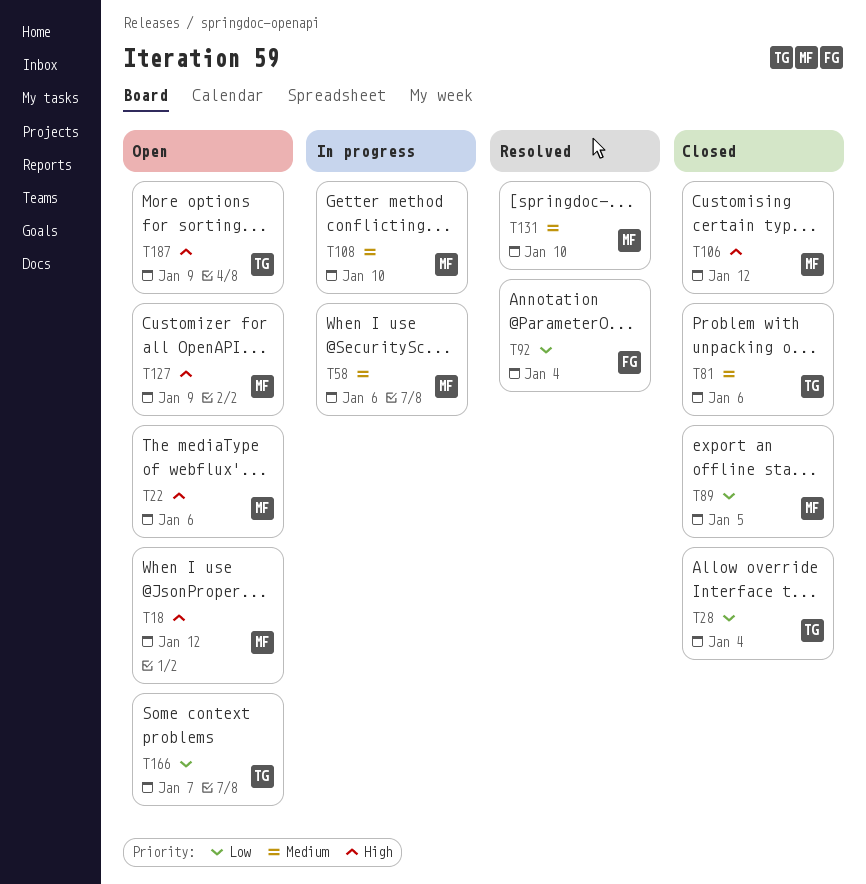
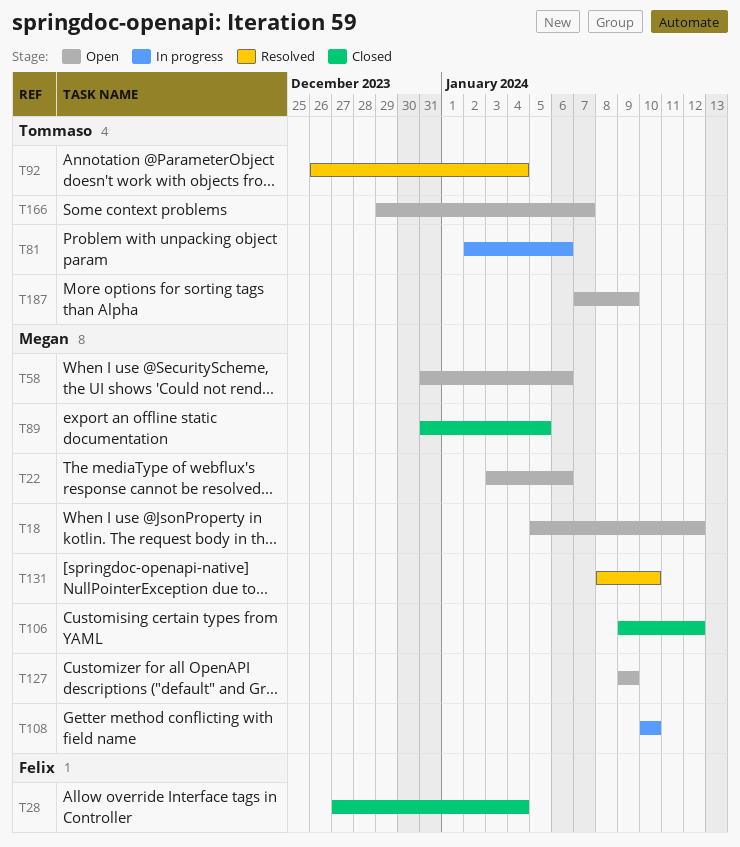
T28, owner: Tommaso -> Felix
T58, status: In progress -> Open
T81, status: Closed -> In progress
T92, owner: Felix -> Tommaso

